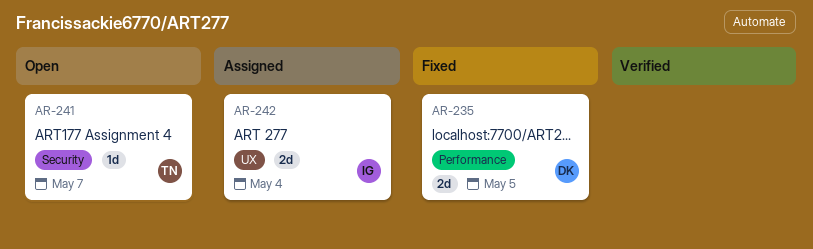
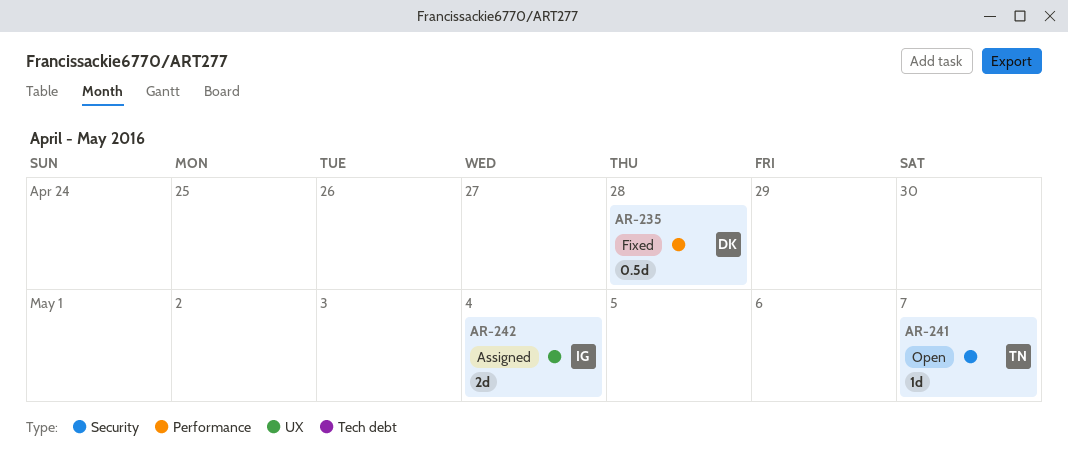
AR-235, estimate: 2d -> 0.5d
AR-235, due: May 5 -> Apr 28

